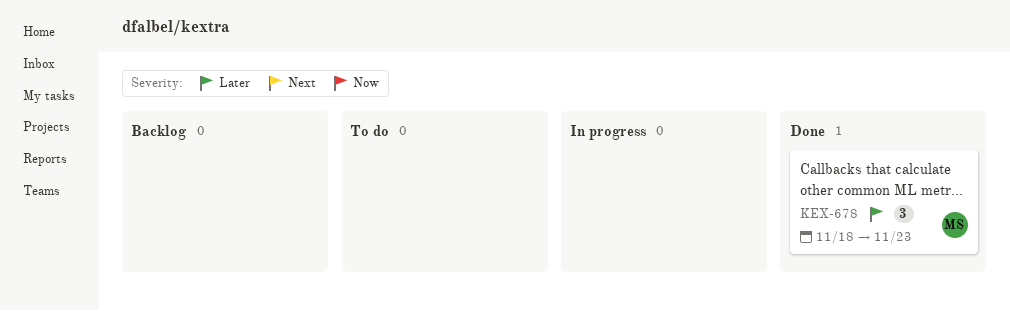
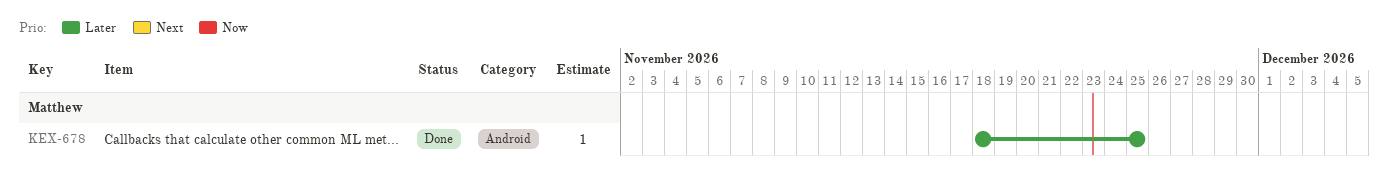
KEX-678, estimate: 3 -> 1
KEX-678, due: Nov 23 -> Nov 25

